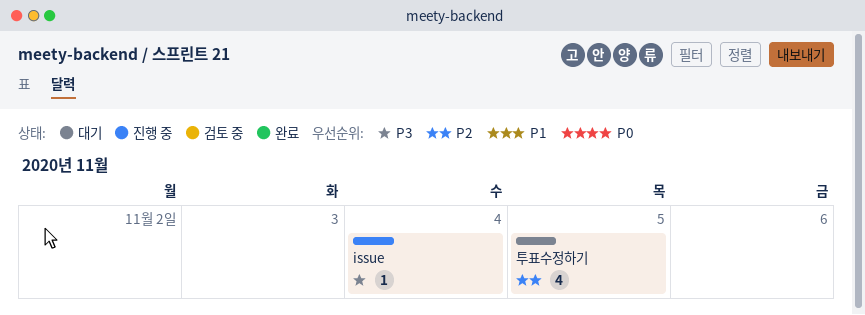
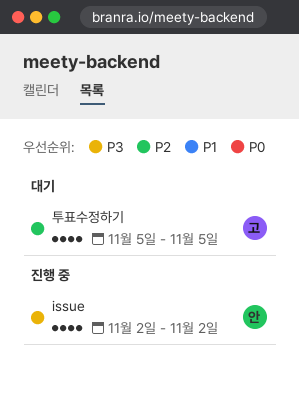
issue, estimate: 1 -> 4
issue, due: Nov 4 -> Nov 2

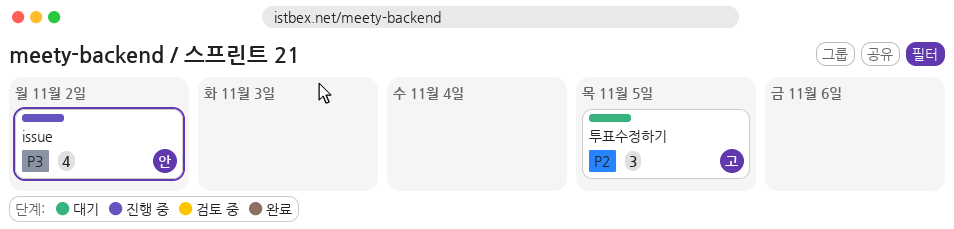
투표수정하기, estimate: 4 -> 3

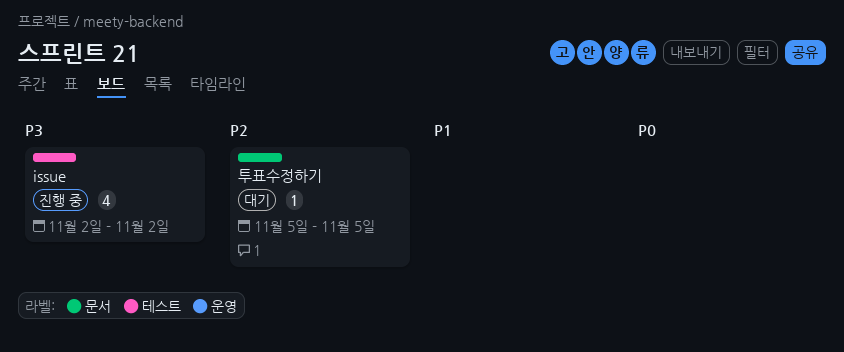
투표수정하기, estimate: 3 -> 1

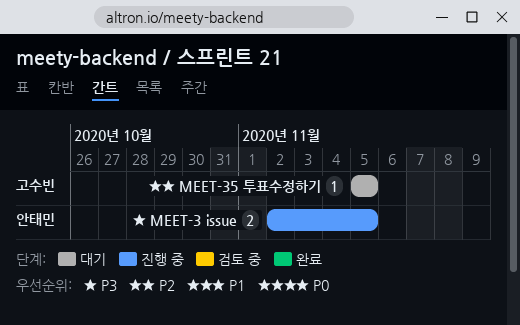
issue, estimate: 4 -> 2
issue, due: Nov 2 -> Nov 5

